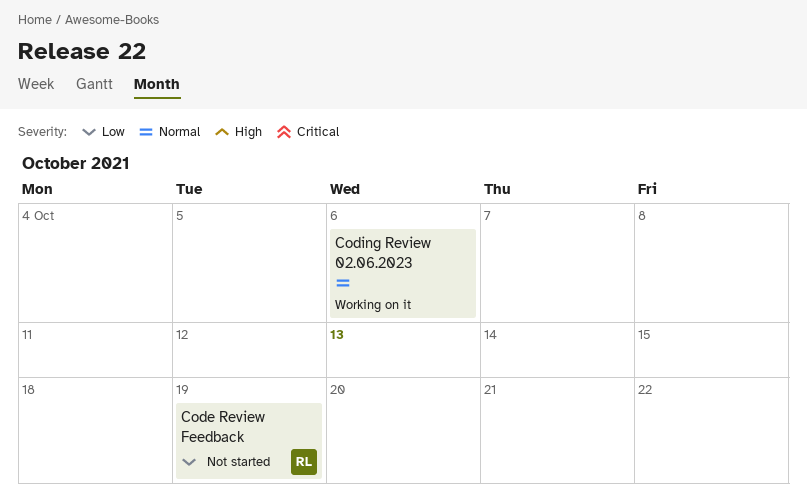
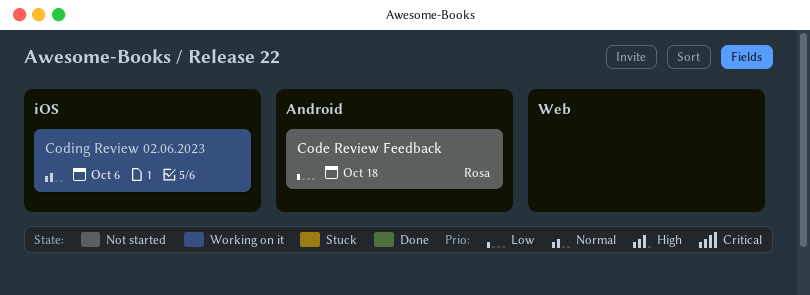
Code Review Feedback, due: Oct 19 -> Oct 18

